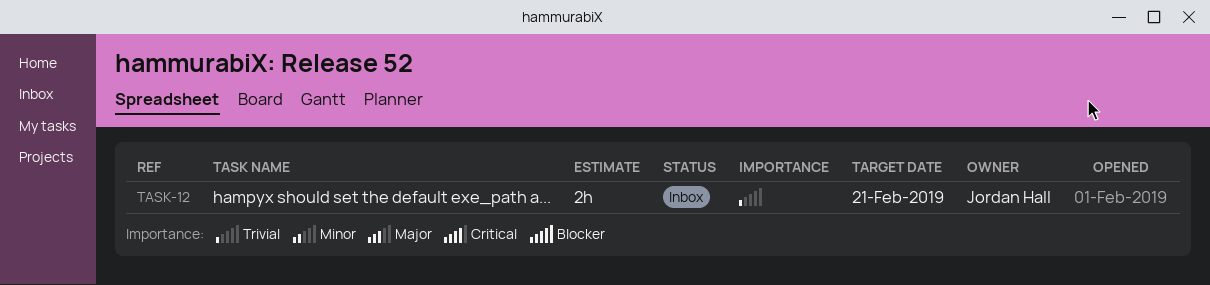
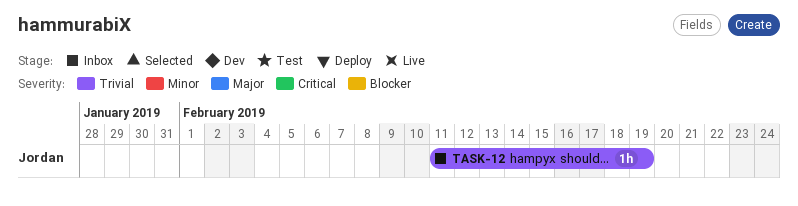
TASK-12, estimate: 2h -> 1h
TASK-12, due: Feb 21 -> Feb 19

